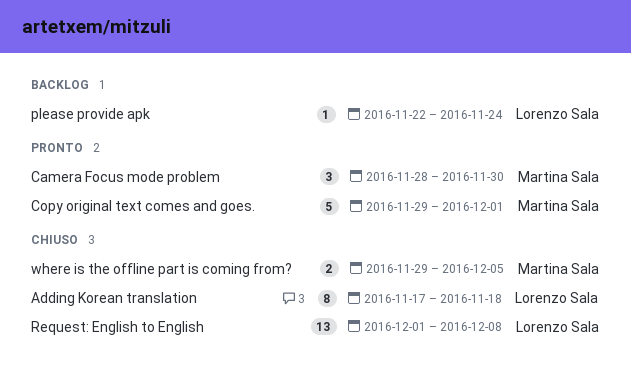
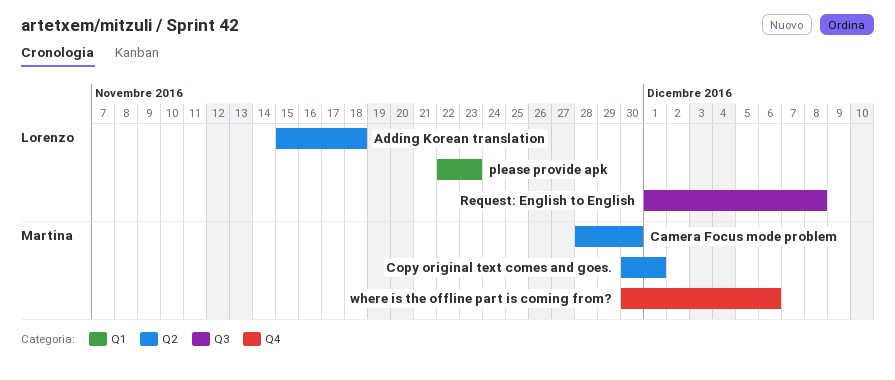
Adding Korean translation, start: Nov 17 -> Nov 15
Copy original text comes and goes., start: Nov 29 -> Nov 30
please provide apk, due: Nov 24 -> Nov 23
where is the offline part is coming from?, start: Nov 29 -> Nov 30
where is the offline part is coming from?, due: Dec 5 -> Dec 6

